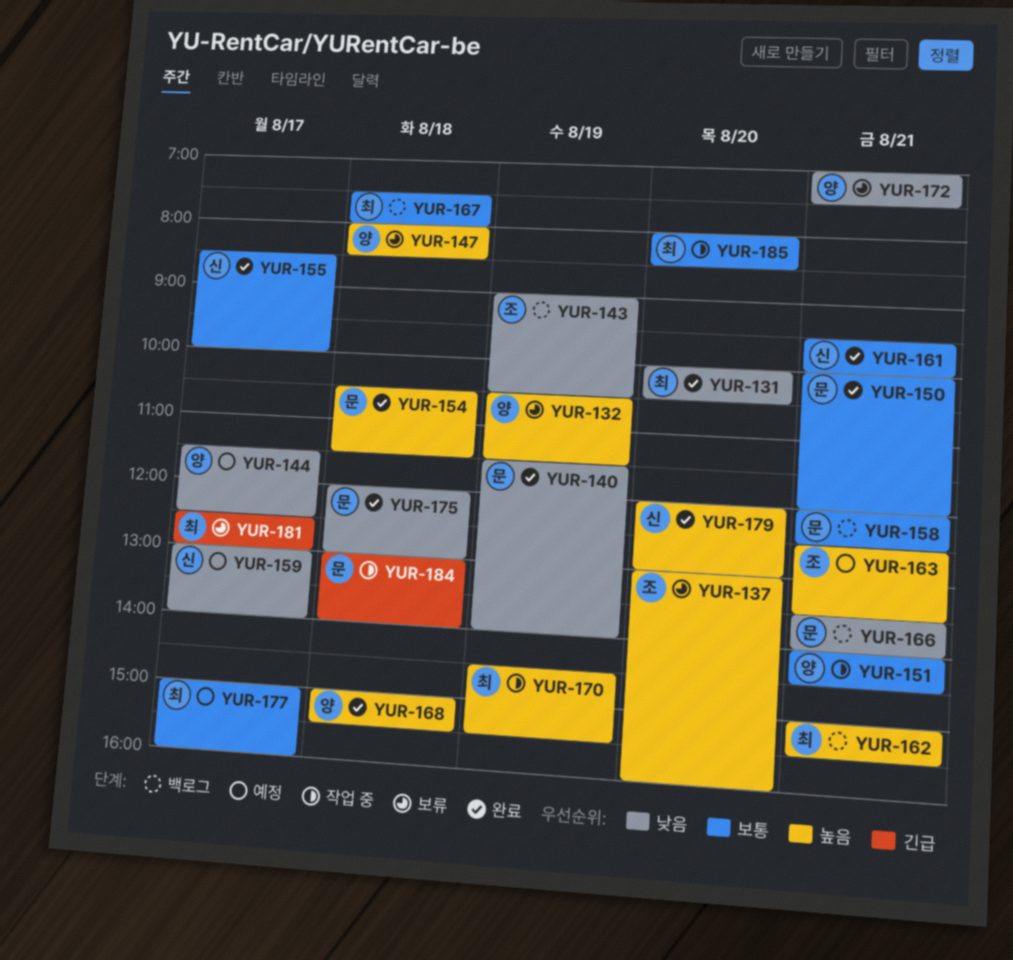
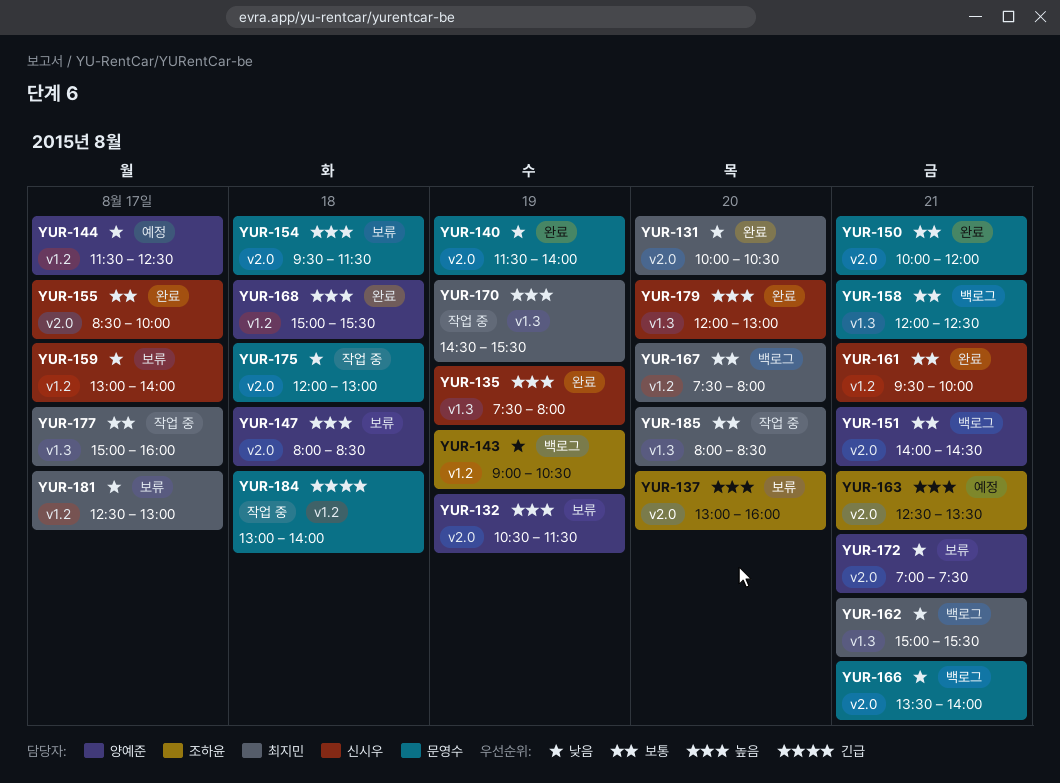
YUR-135: none -> present
YUR-151, status: 작업 중 -> 백로그
YUR-154, status: 완료 -> 보류
YUR-154, begins: 10:30 -> 09:30
YUR-159, status: 예정 -> 보류
YUR-162, priority: 높음 -> 낮음
YUR-167, day: Aug 18 -> Aug 20
YUR-175, status: 완료 -> 작업 중
YUR-177, status: 예정 -> 작업 중
YUR-181, priority: 긴급 -> 낮음

